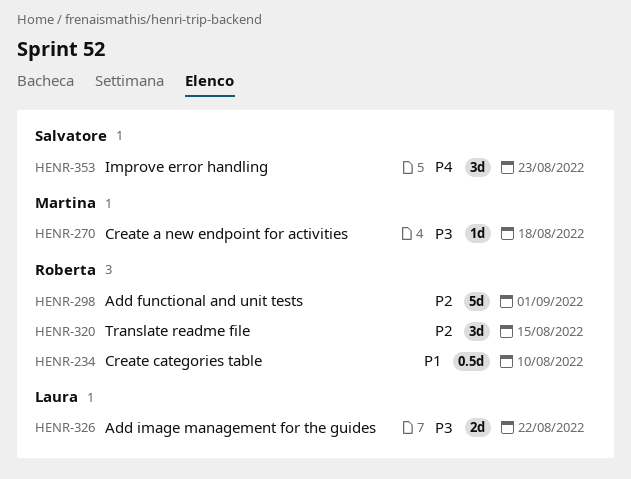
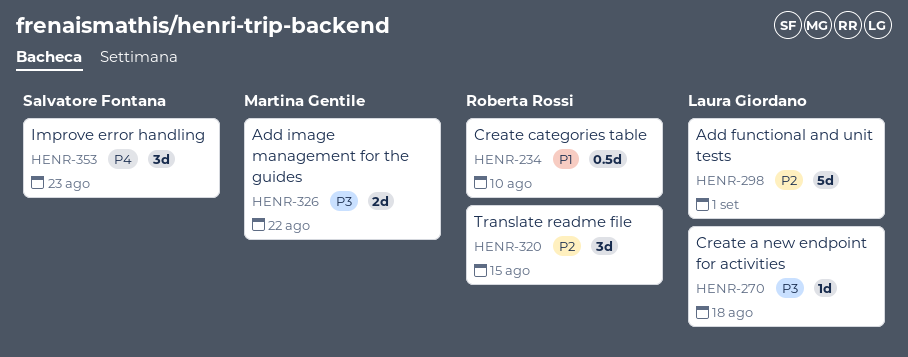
HENR-270, owner: Martina Gentile -> Laura Giordano
HENR-298, owner: Roberta Rossi -> Laura Giordano
HENR-326, owner: Laura Giordano -> Martina Gentile

